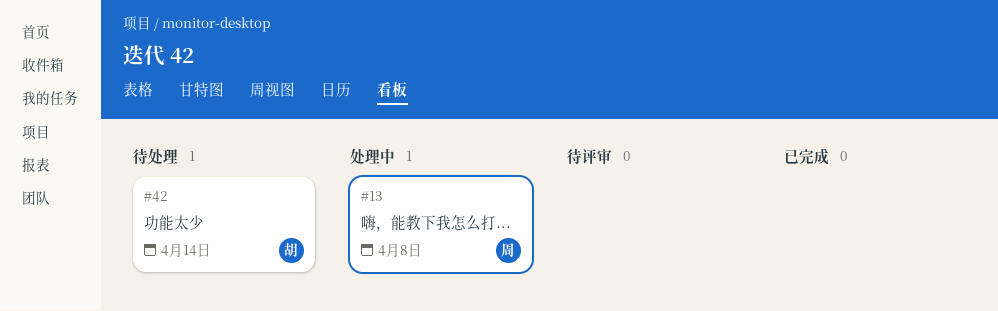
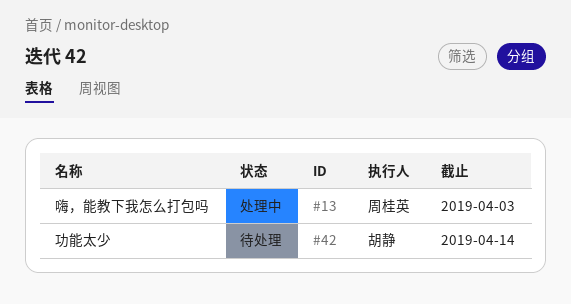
#13, due: Apr 8 -> Apr 3

